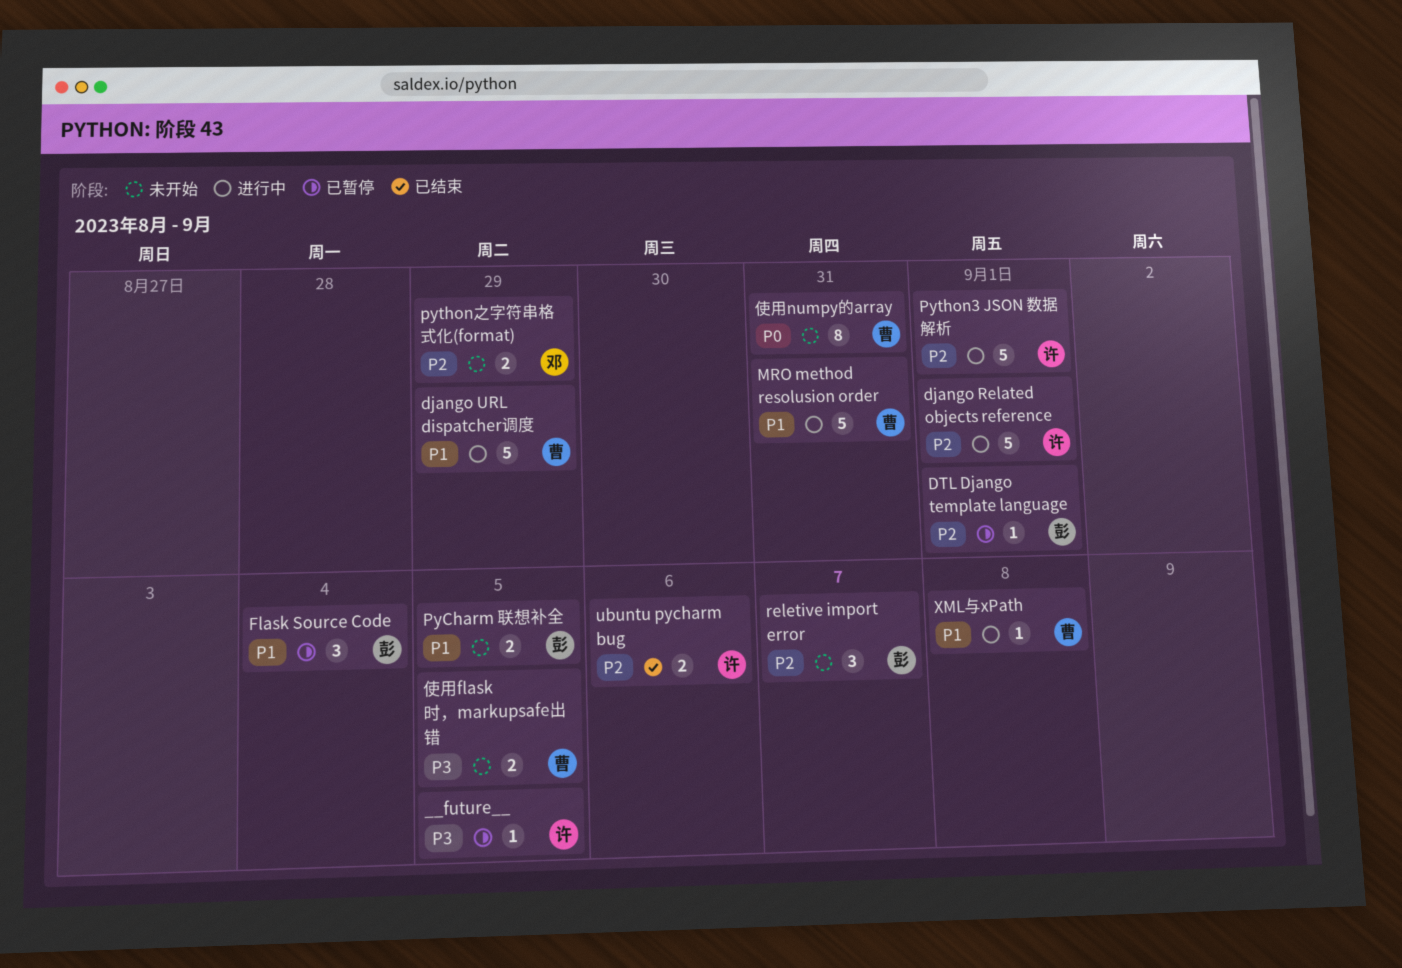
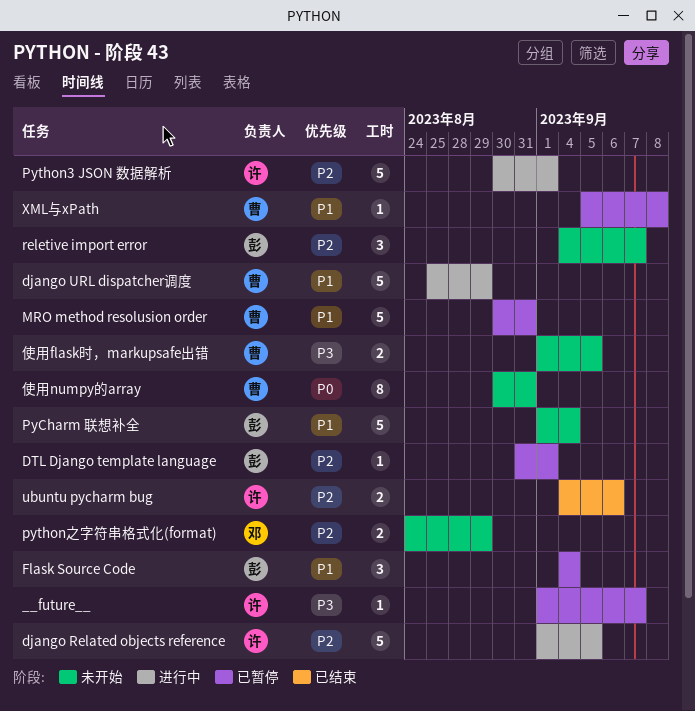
__future__, due: Sep 5 -> Sep 7
django Related objects reference, due: Sep 1 -> Sep 5
MRO method resolusion order, status: 进行中 -> 已暂停
PyCharm 联想补全, estimate: 2 -> 5
PyCharm 联想补全, due: Sep 5 -> Sep 4
XML与xPath, status: 进行中 -> 已暂停

